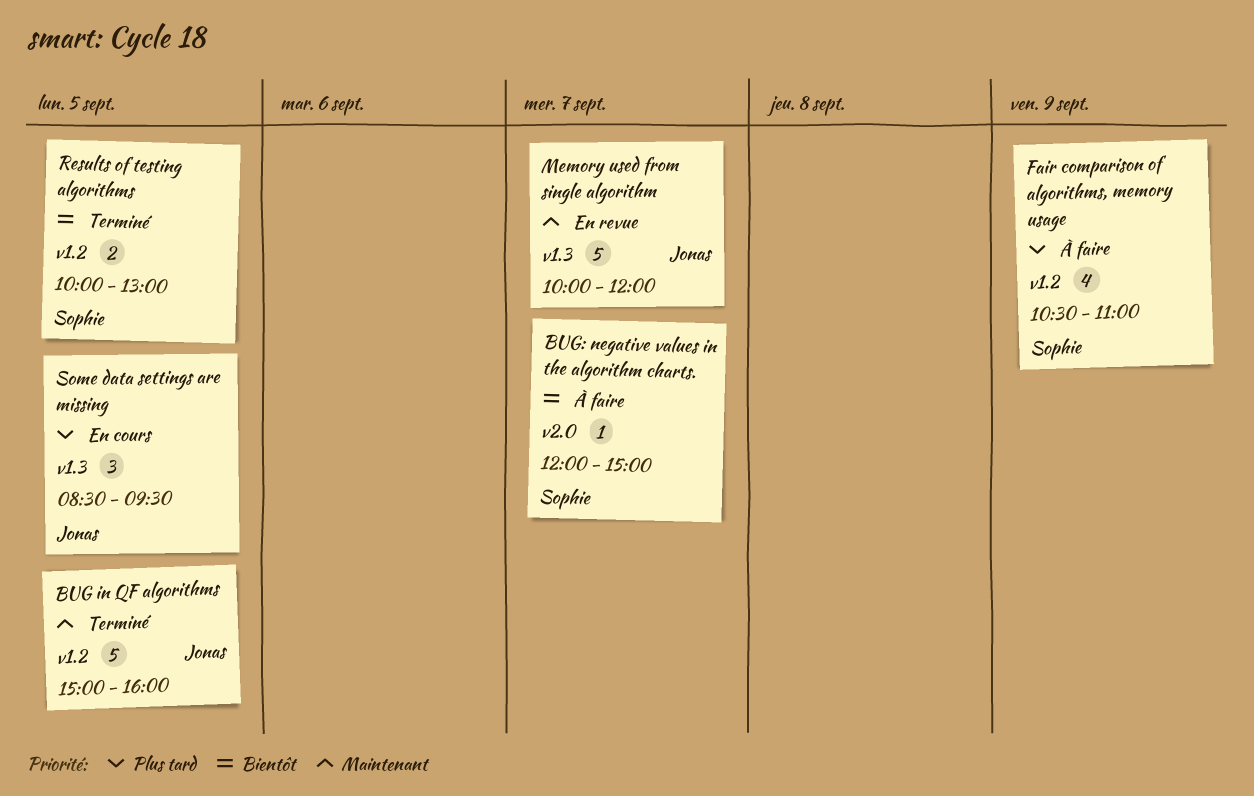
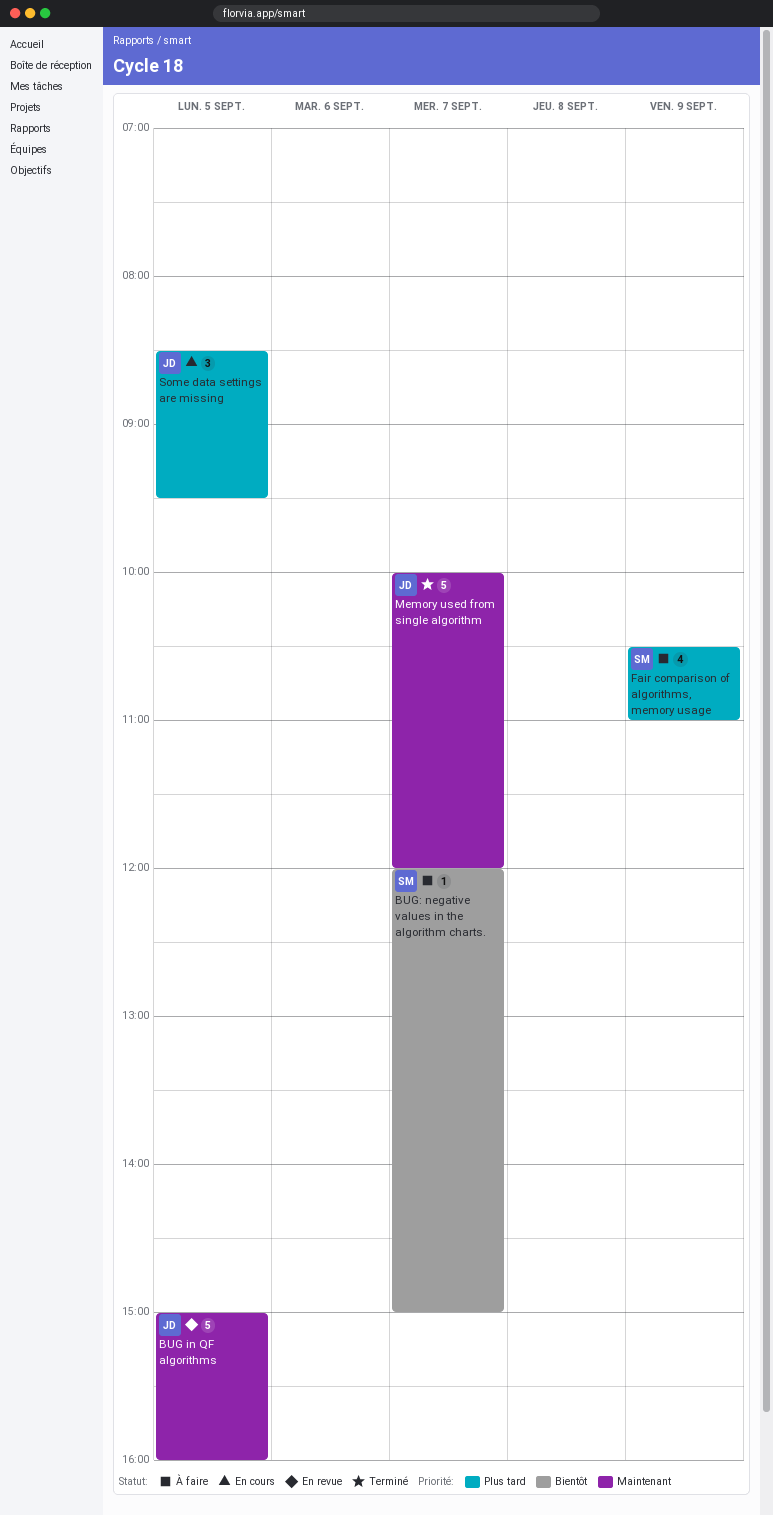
BUG in QF algorithms, status: Terminé -> En revue
Memory used from single algorithm, status: En revue -> Terminé
Results of testing algorithms: present -> none

